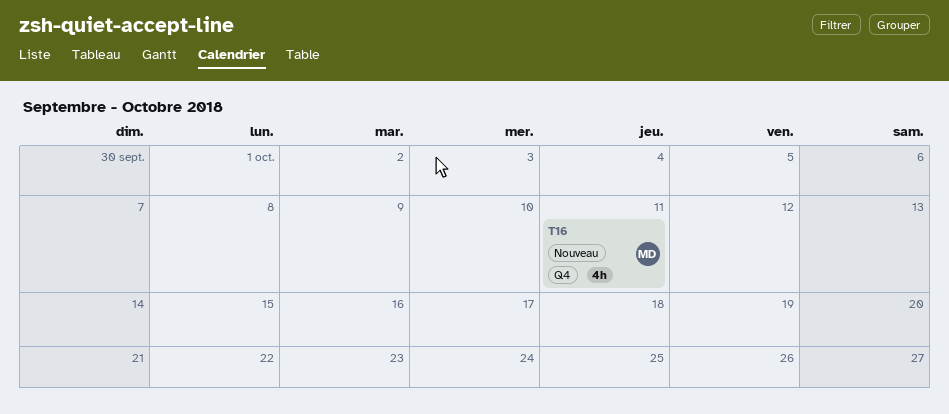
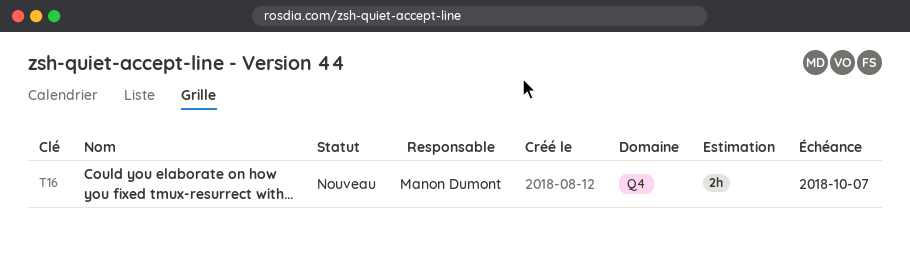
T16, estimate: 4h -> 2h
T16, due: Oct 11 -> Oct 7

